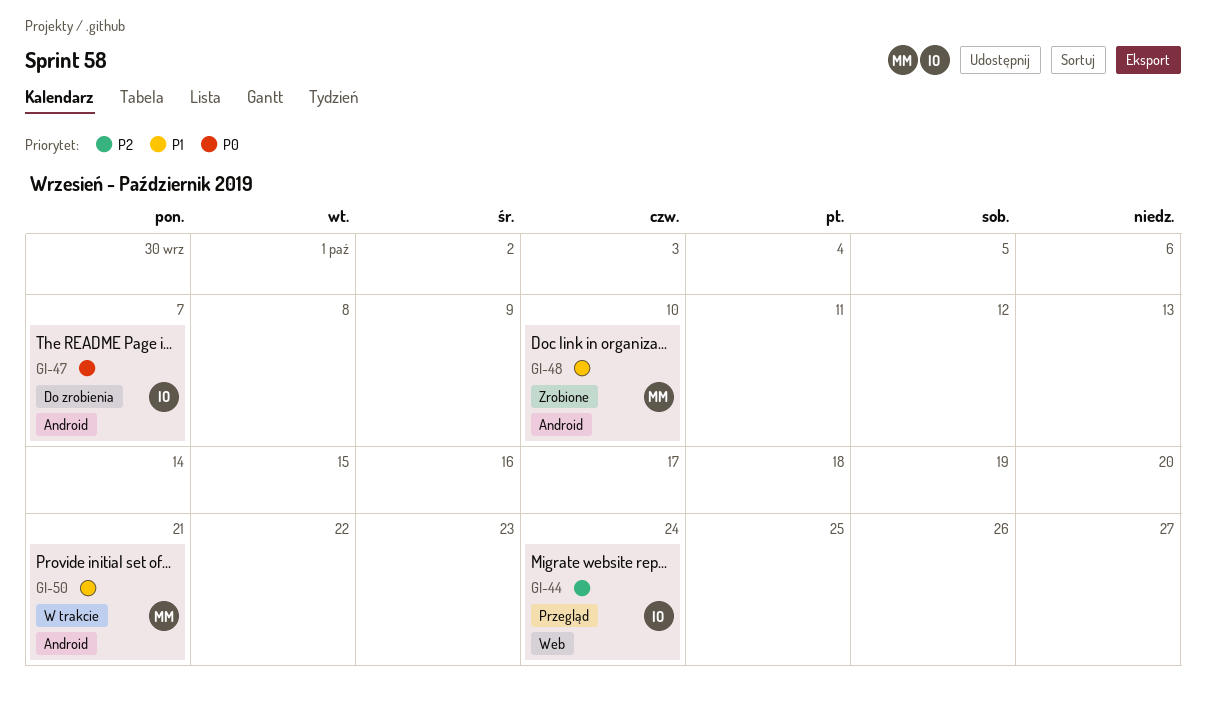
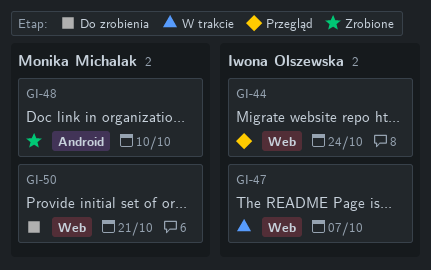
GI-47, status: Do zrobienia -> W trakcie
GI-47, label: Android -> Web
GI-50, status: W trakcie -> Do zrobienia
GI-50, label: Android -> Web

